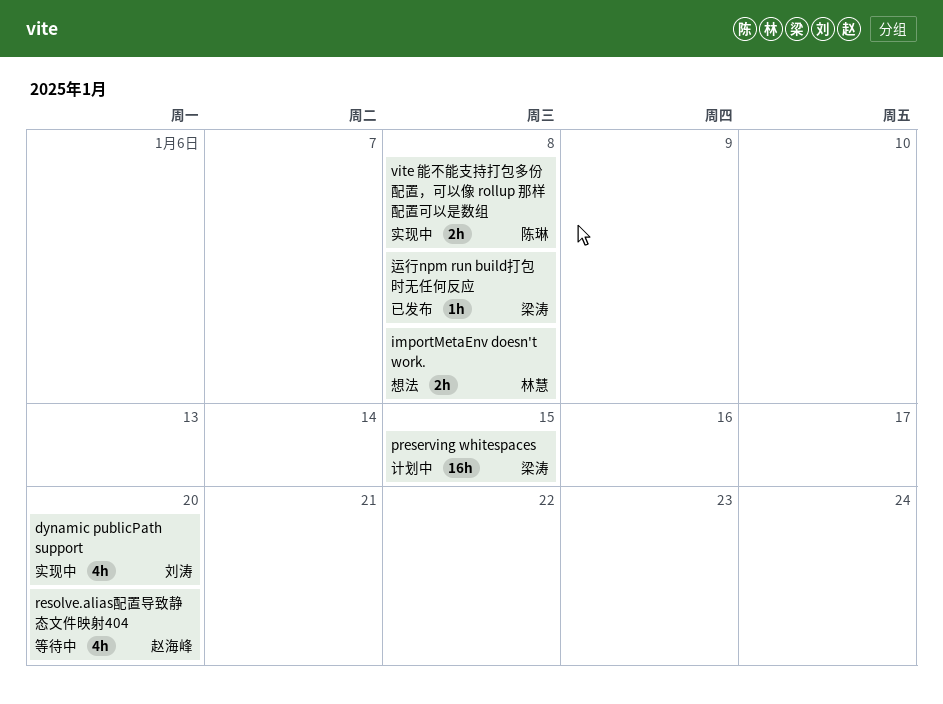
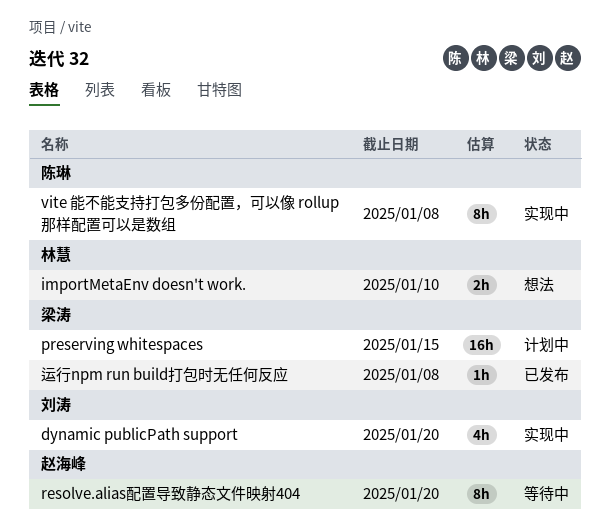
importMetaEnv doesn't work., due: Jan 8 -> Jan 10
resolve.alias配置导致静态文件映射404, estimate: 4h -> 8h
vite 能不能支持打包多份配置，可以像 rollup 那样配置可以是数组, estimate: 2h -> 8h

